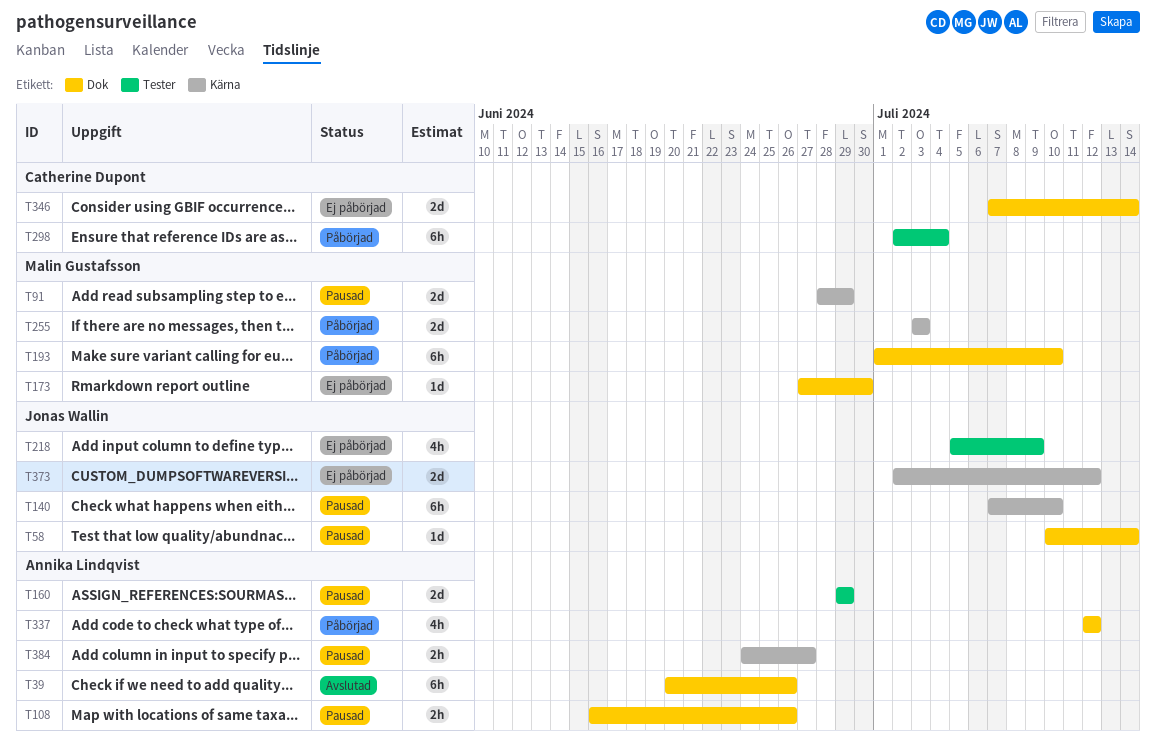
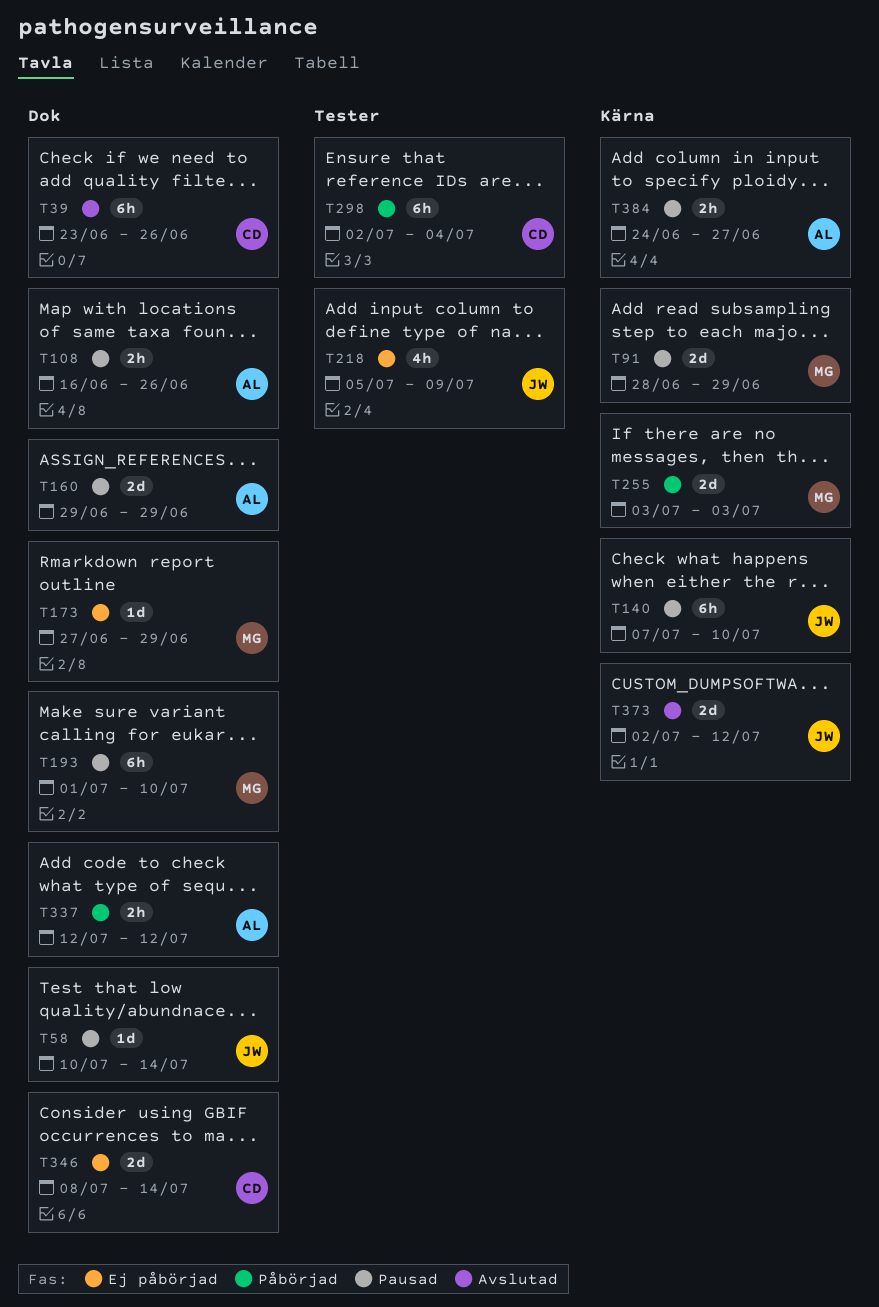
T39, owner: Annika Lindqvist -> Catherine Dupont
T39, start: Jun 20 -> Jun 23
T160, label: Tester -> Dok
T173, due: Jun 30 -> Jun 29
T193, status: Påbörjad -> Pausad
T337, estimate: 4h -> 2h
T346, start: Jul 7 -> Jul 8
T373, status: Ej påbörjad -> Avslutad

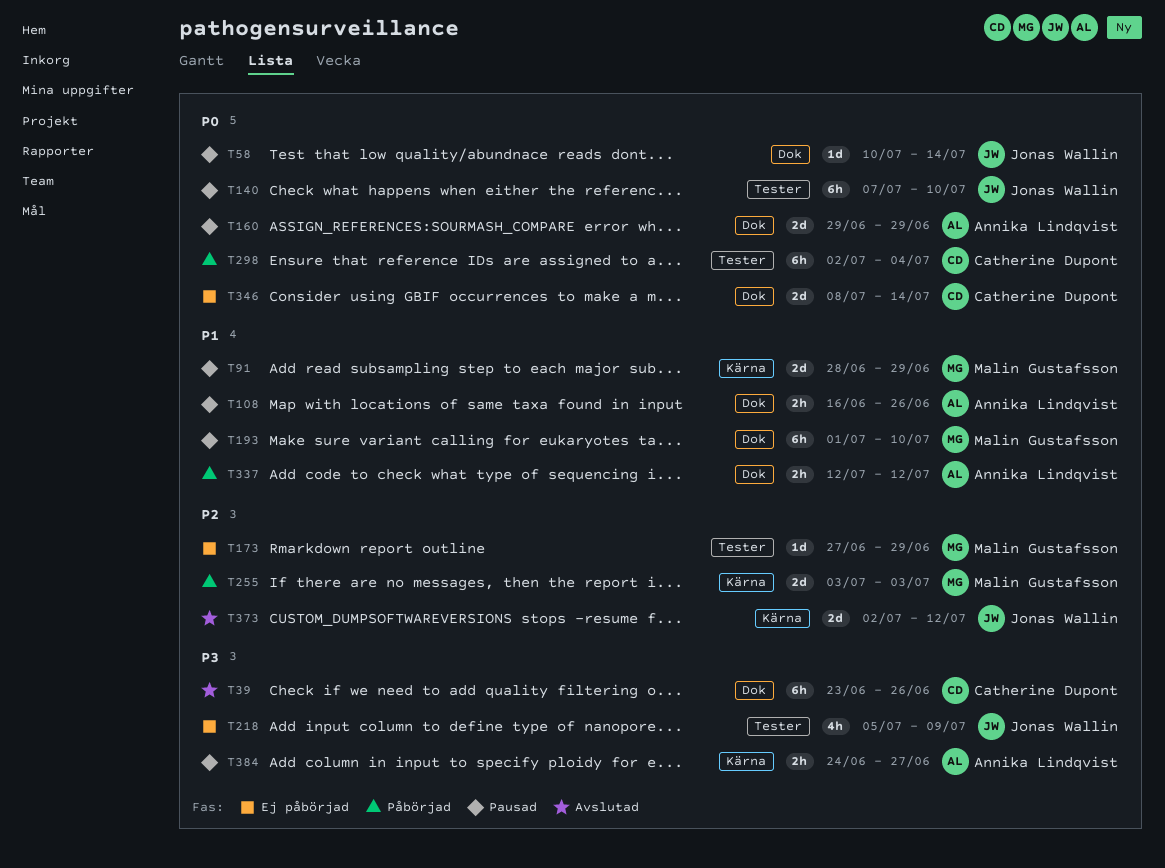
T140, label: Kärna -> Tester
T173, label: Dok -> Tester

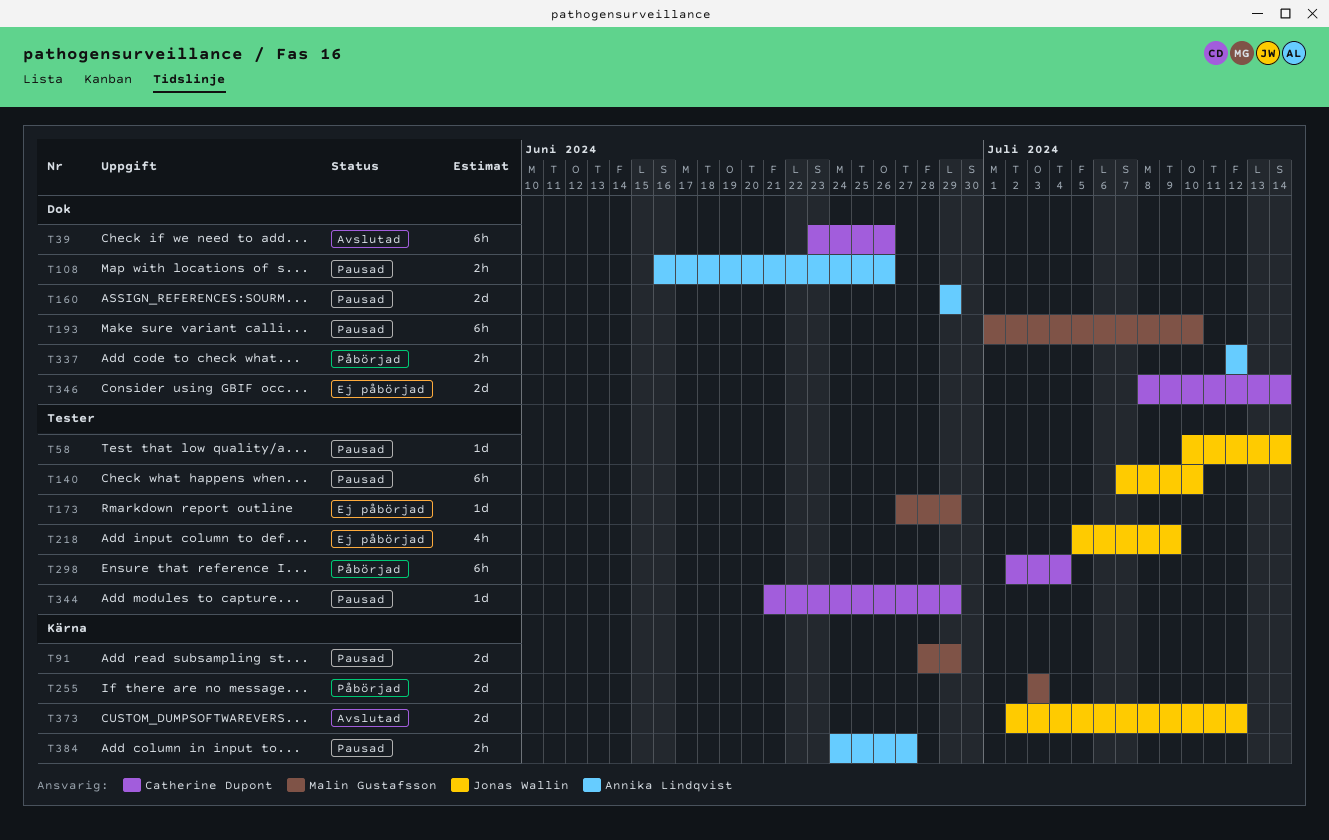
T58, label: Dok -> Tester
T344: none -> present

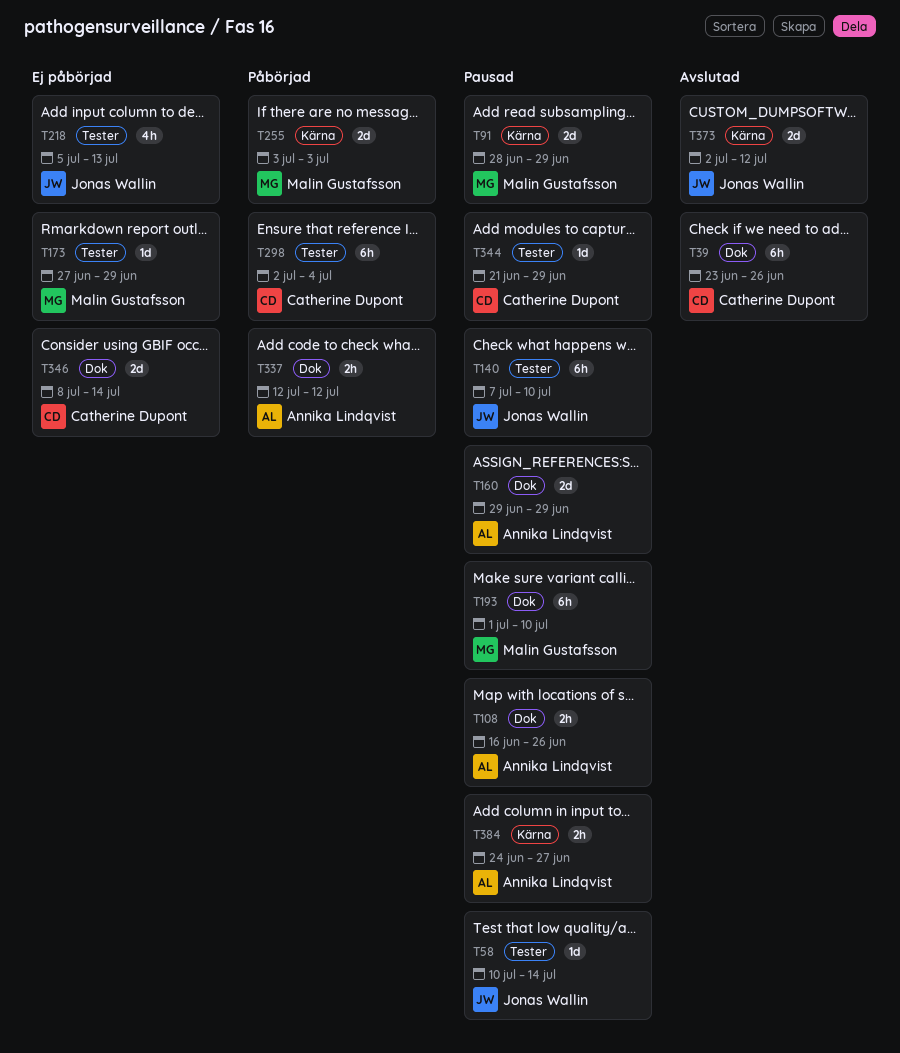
T218, due: Jul 9 -> Jul 13

